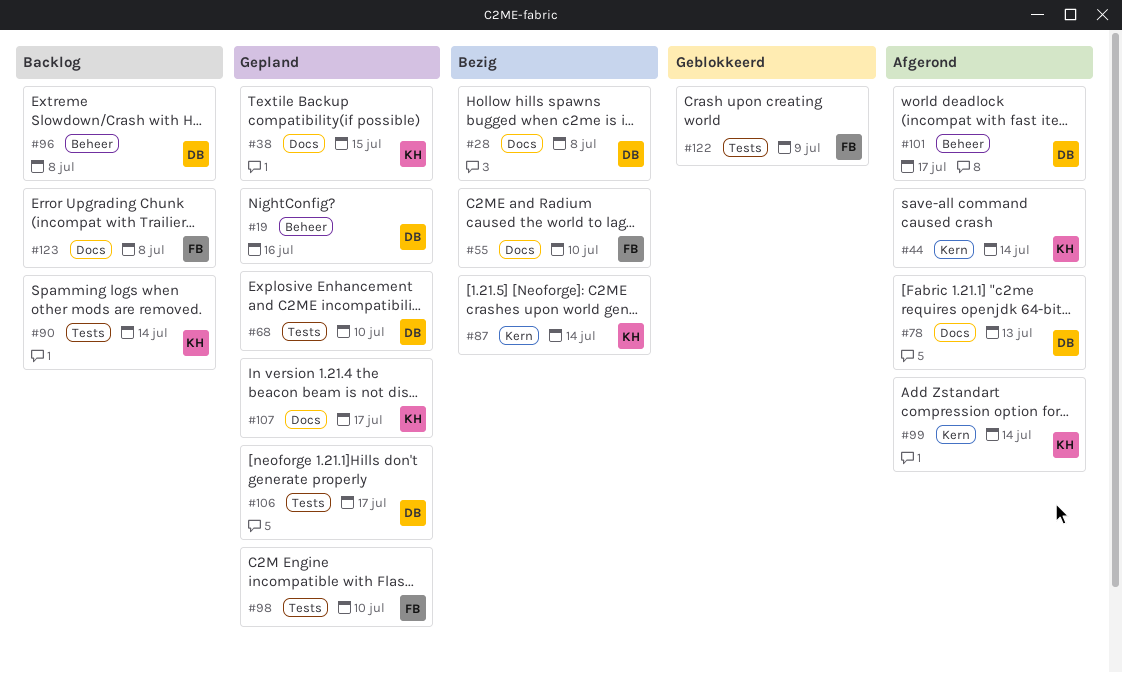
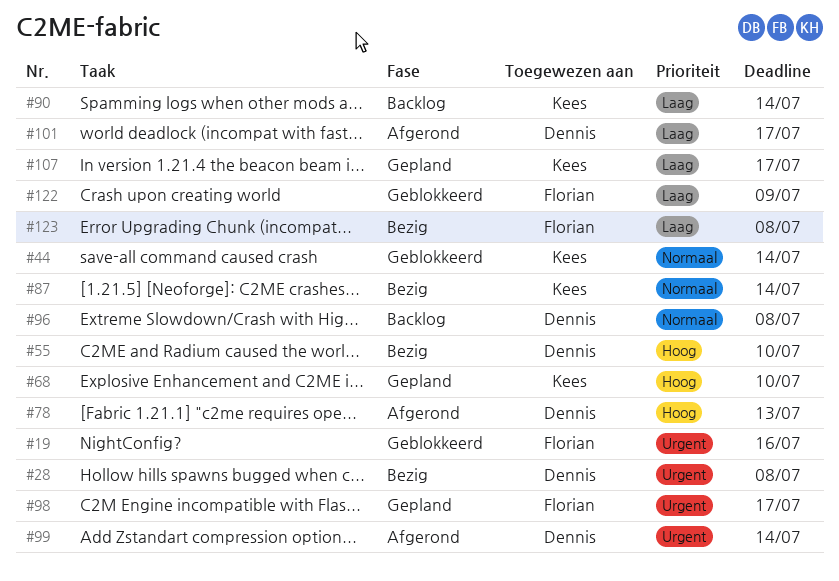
#19, status: Gepland -> Geblokkeerd
#19, owner: Dennis -> Florian
#38: present -> none
#44, status: Afgerond -> Geblokkeerd
#55, owner: Florian -> Dennis
#68, owner: Dennis -> Kees
#98, due: Jul 10 -> Jul 17
#99, owner: Kees -> Dennis
#106: present -> none
#123, status: Backlog -> Bezig

